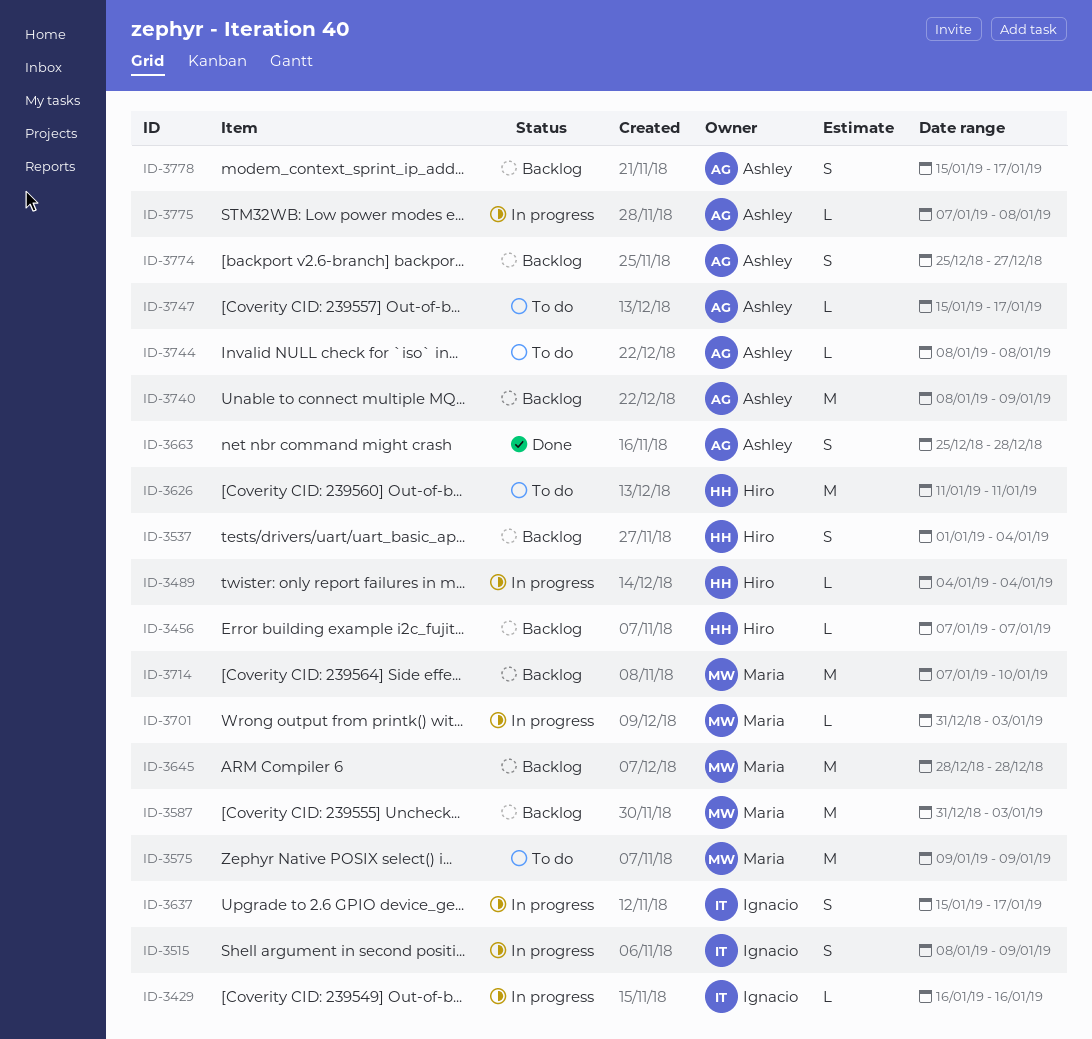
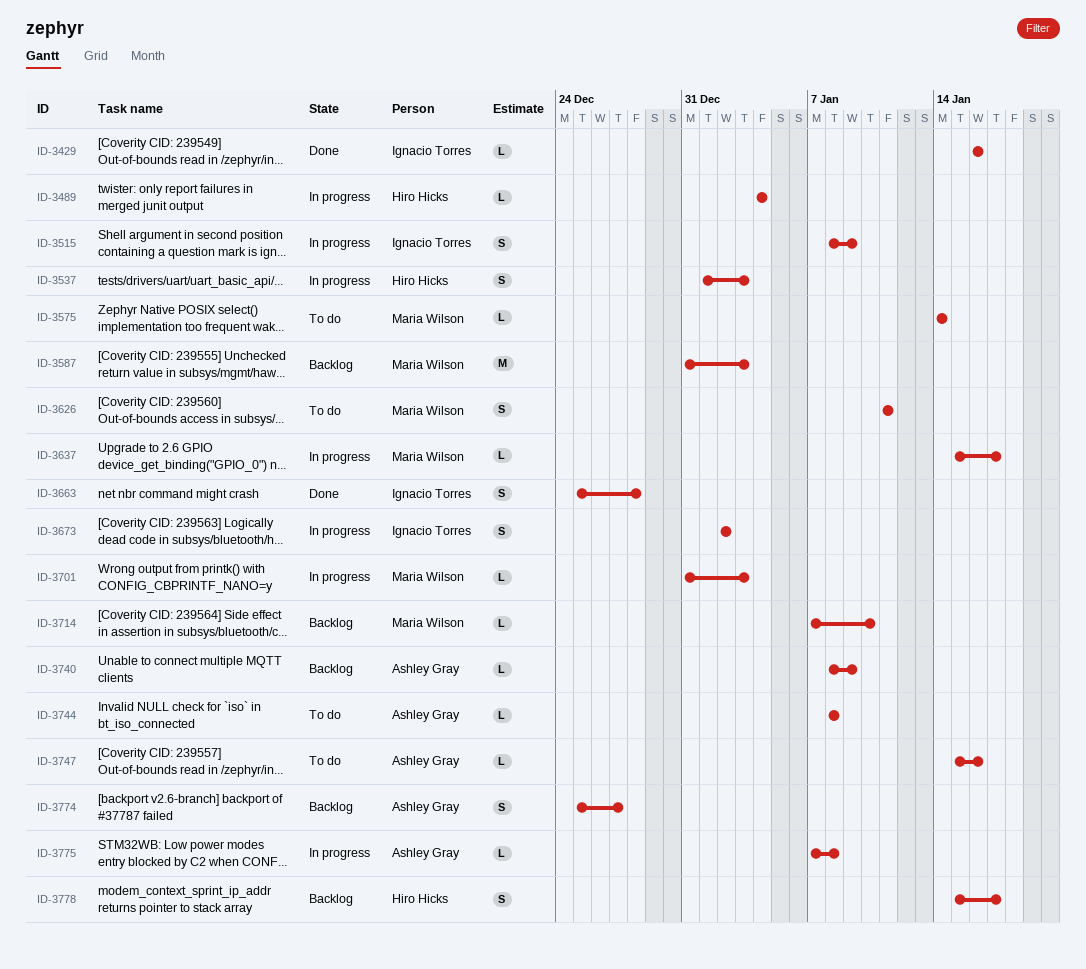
ID-3429, status: In progress -> Done
ID-3456: present -> none
ID-3537, status: Backlog -> In progress
ID-3537, due: Jan 4 -> Jan 3
ID-3575, estimate: M -> L
ID-3575, start: Jan 9 -> Jan 14
ID-3575, due: Jan 9 -> Jan 14
ID-3626, owner: Hiro Hicks -> Maria Wilson
ID-3626, estimate: M -> S
ID-3637, owner: Ignacio Torres -> Maria Wilson
ID-3637, estimate: S -> L
ID-3645: present -> none
ID-3663, owner: Ashley Gray -> Ignacio Torres
ID-3673: none -> present
ID-3714, estimate: M -> L
ID-3740, estimate: M -> L
ID-3747, due: Jan 17 -> Jan 16
ID-3778, owner: Ashley Gray -> Hiro Hicks

